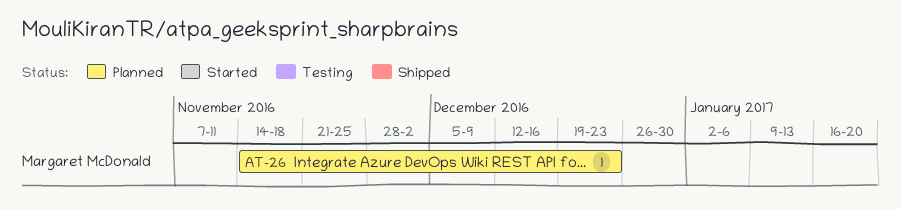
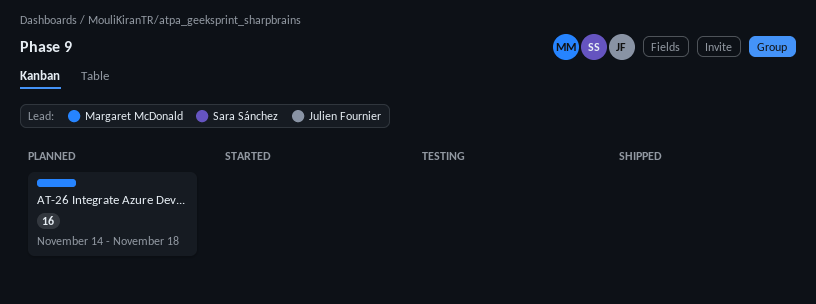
AT-26, estimate: 1 -> 16
AT-26, due: Dec 23 -> Nov 18

